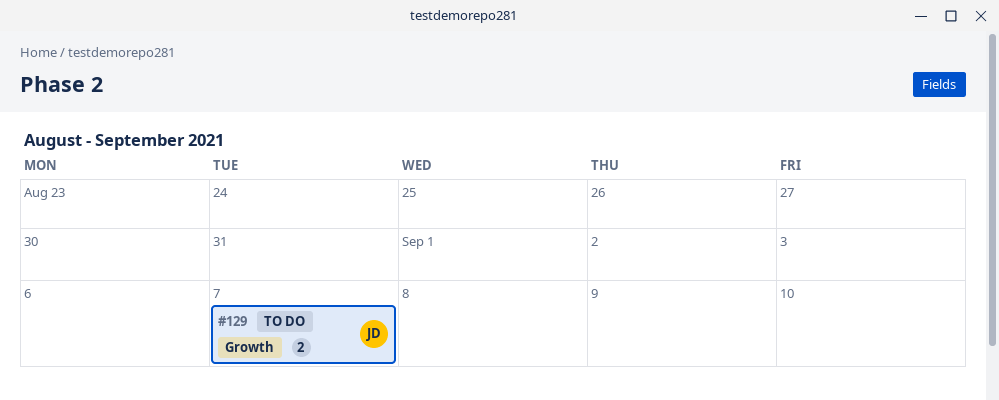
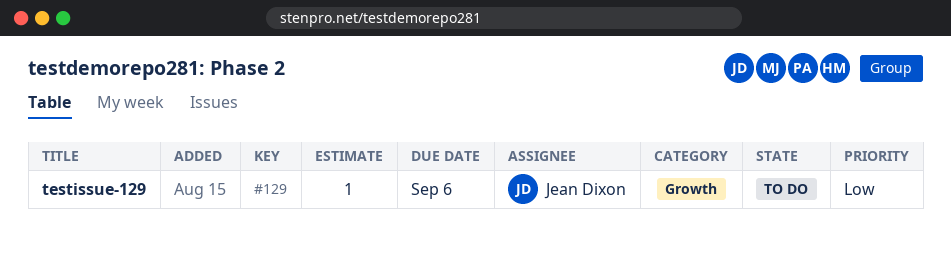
#129, estimate: 2 -> 1
#129, due: Sep 7 -> Sep 6

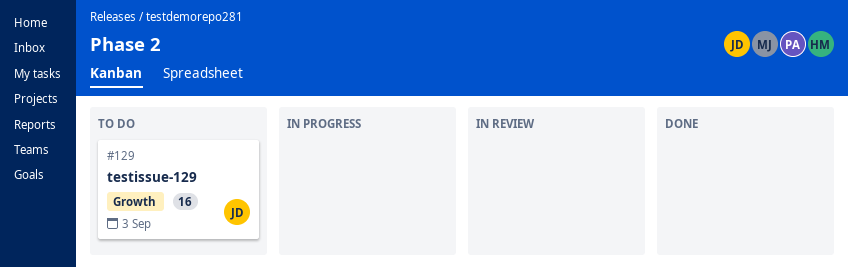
#129, estimate: 1 -> 16
#129, due: Sep 6 -> Sep 3

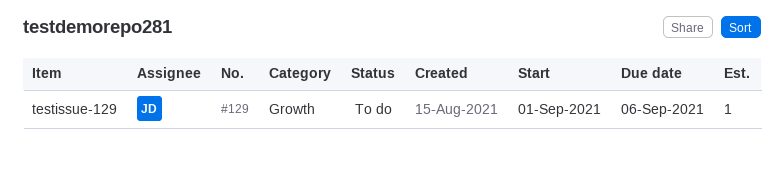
#129, estimate: 16 -> 1
#129, due: Sep 3 -> Sep 6

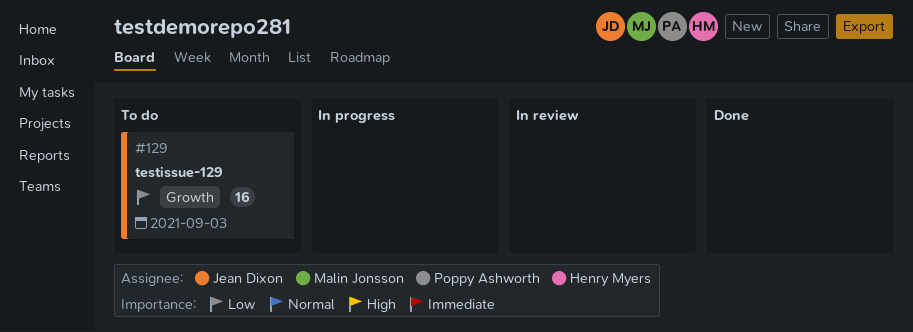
#129, estimate: 1 -> 16
#129, due: Sep 6 -> Sep 3

